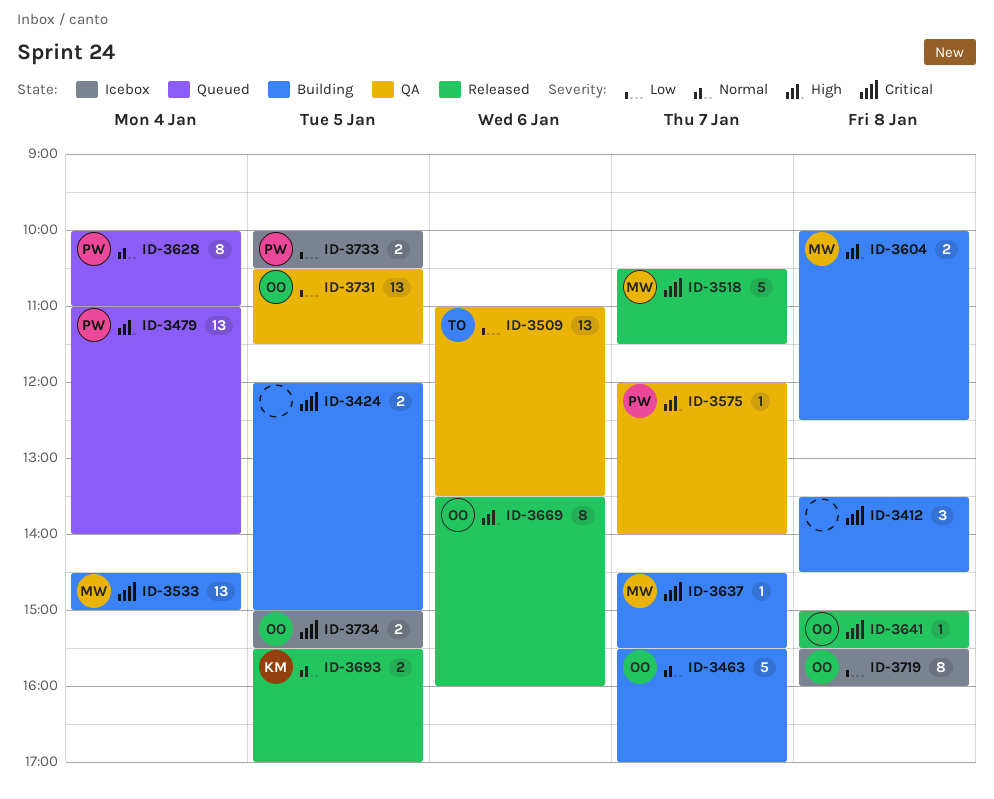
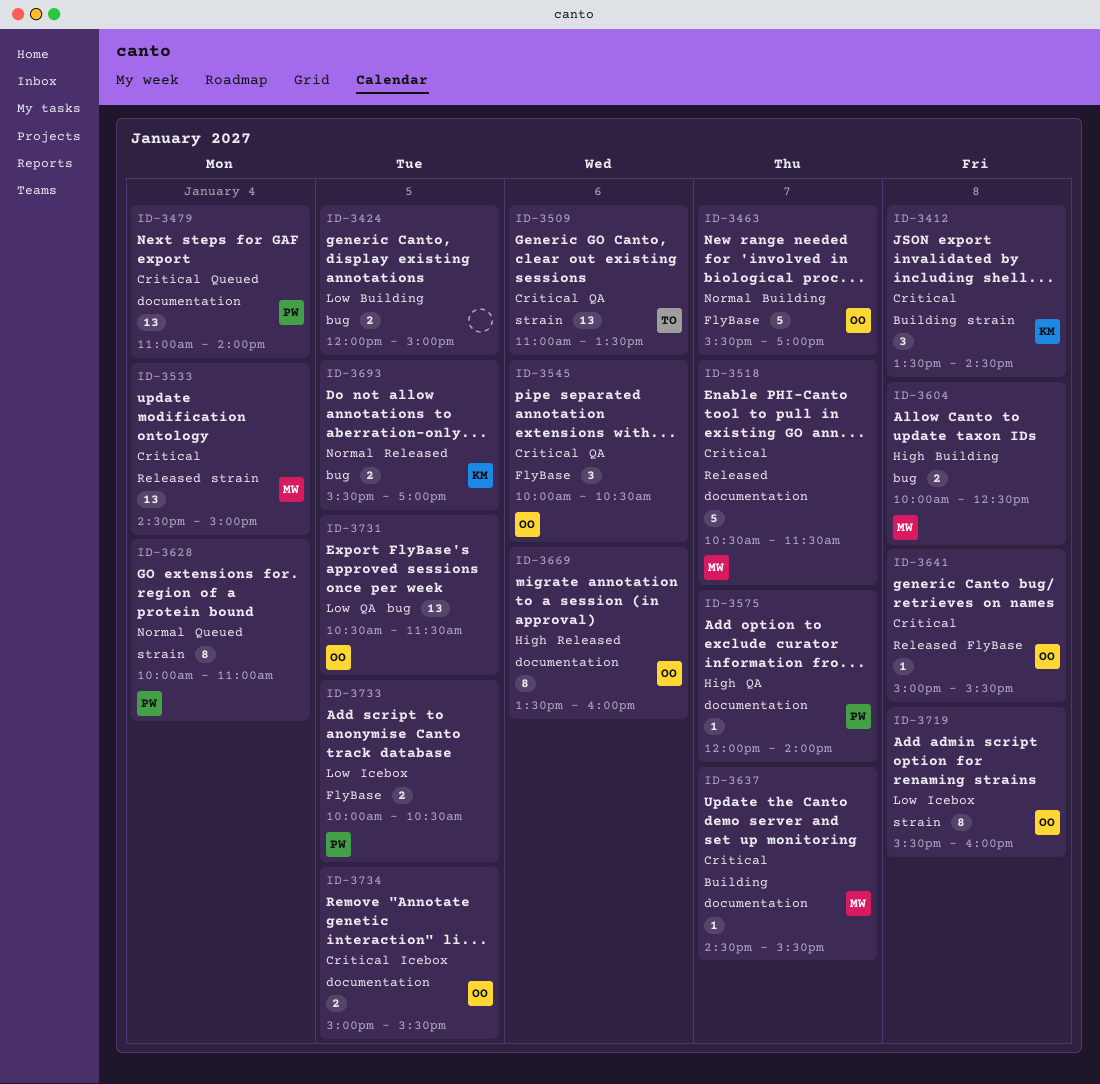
ID-3412, owner: none -> KM
ID-3424, priority: Critical -> Low
ID-3479, priority: High -> Critical
ID-3509, priority: Low -> Critical
ID-3533, status: Building -> Released
ID-3545: none -> present

